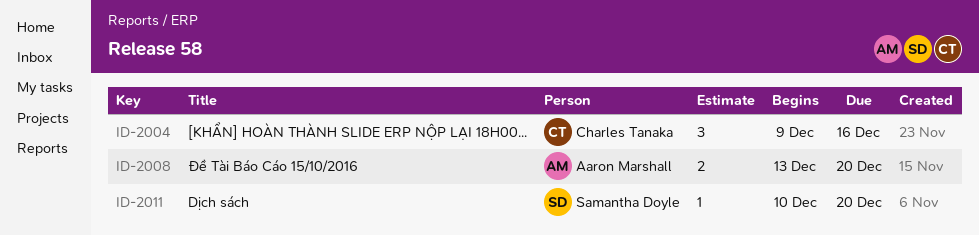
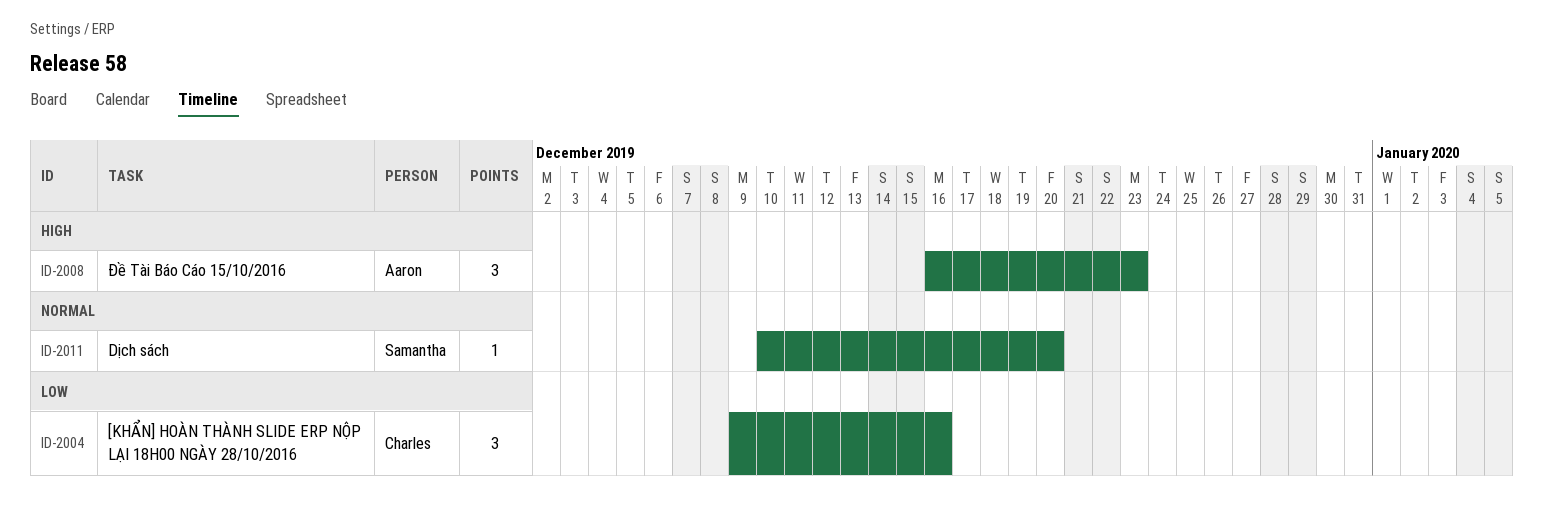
ID-2008, estimate: 2 -> 3
ID-2008, start: Dec 13 -> Dec 16
ID-2008, due: Dec 20 -> Dec 23

